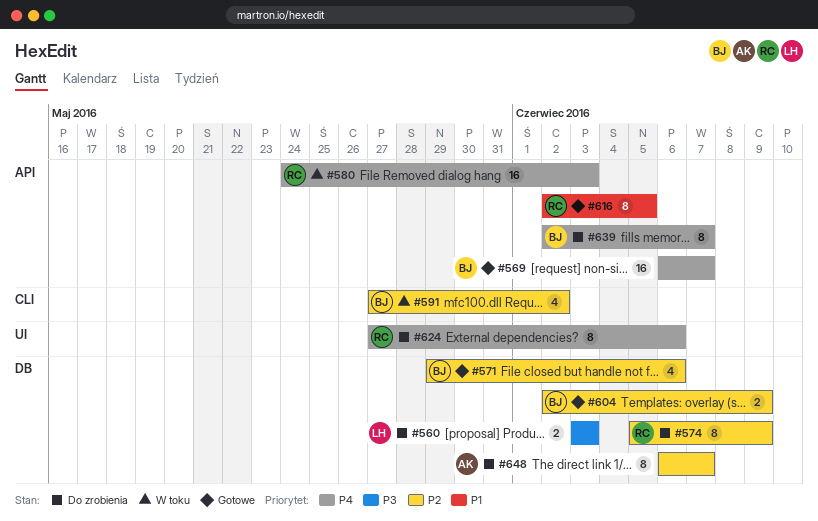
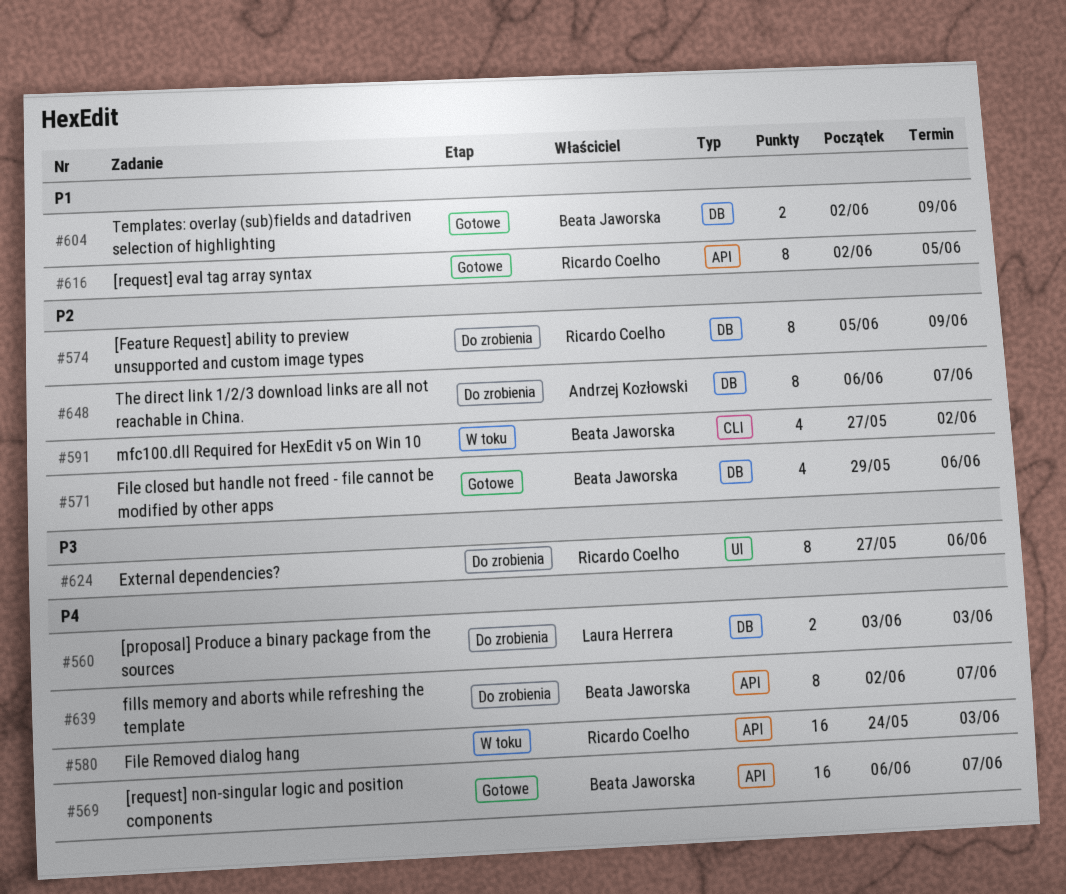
#560, priority: P3 -> P4
#604, priority: P2 -> P1
#624, priority: P4 -> P3

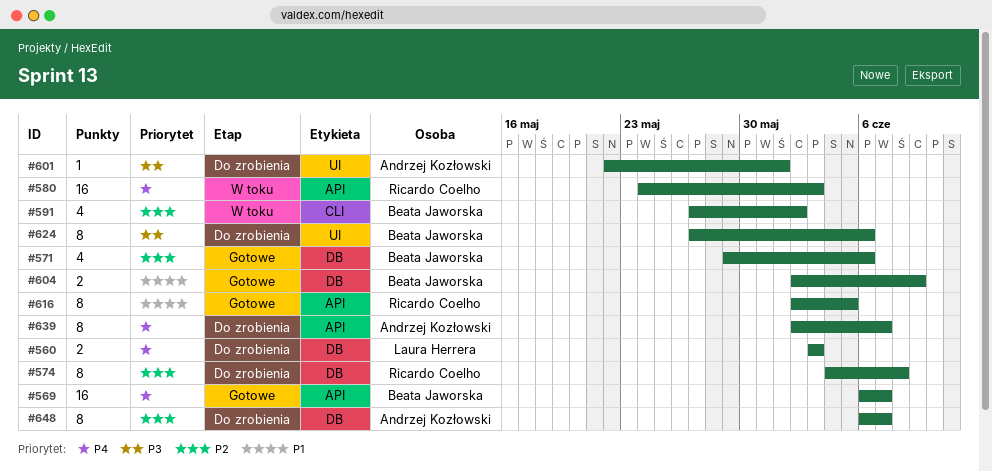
#574, start: Jun 5 -> Jun 4
#574, due: Jun 9 -> Jun 8
#601: none -> present
#624, owner: Ricardo Coelho -> Beata Jaworska
#639, owner: Beata Jaworska -> Andrzej Kozłowski

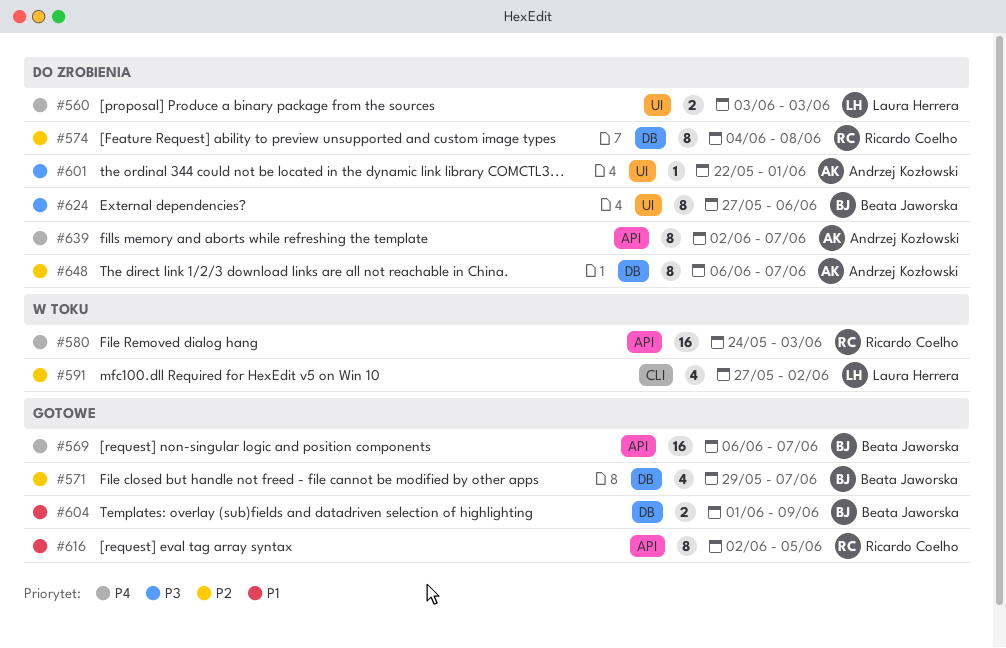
#560, label: DB -> UI
#571, due: Jun 6 -> Jun 7
#591, owner: Beata Jaworska -> Laura Herrera
#604, start: Jun 2 -> Jun 1

